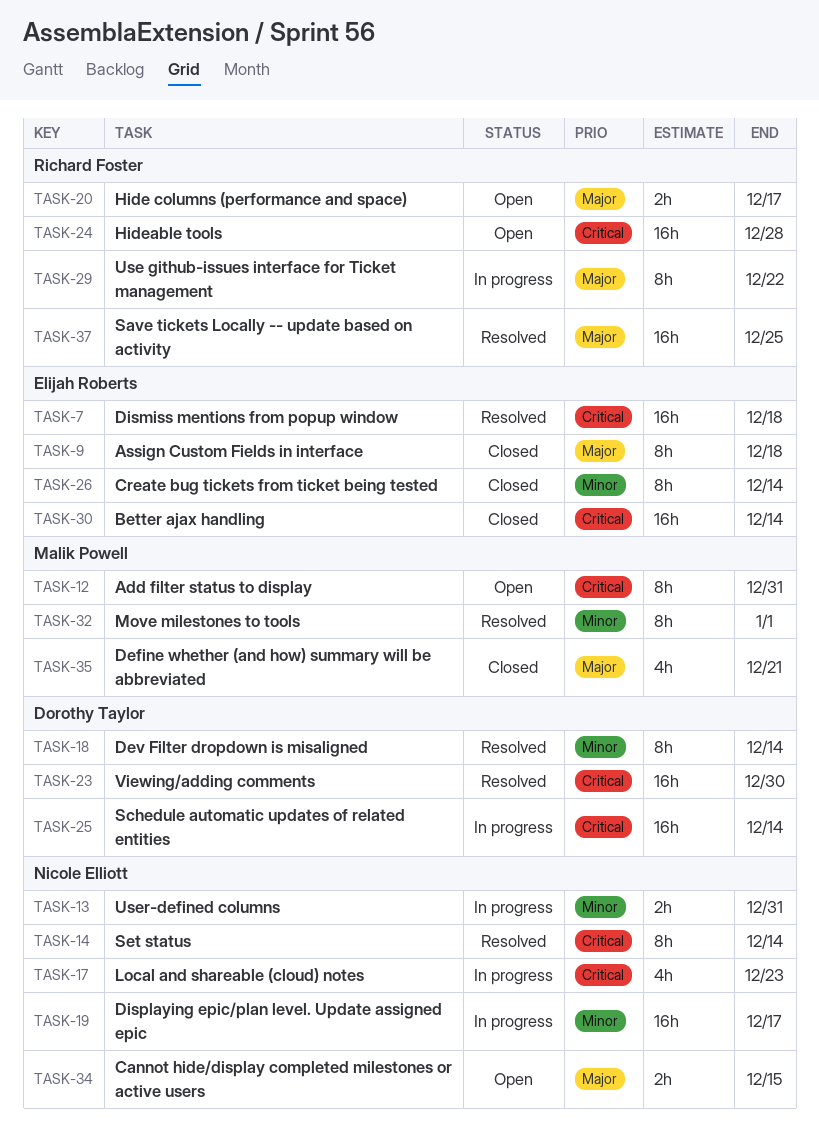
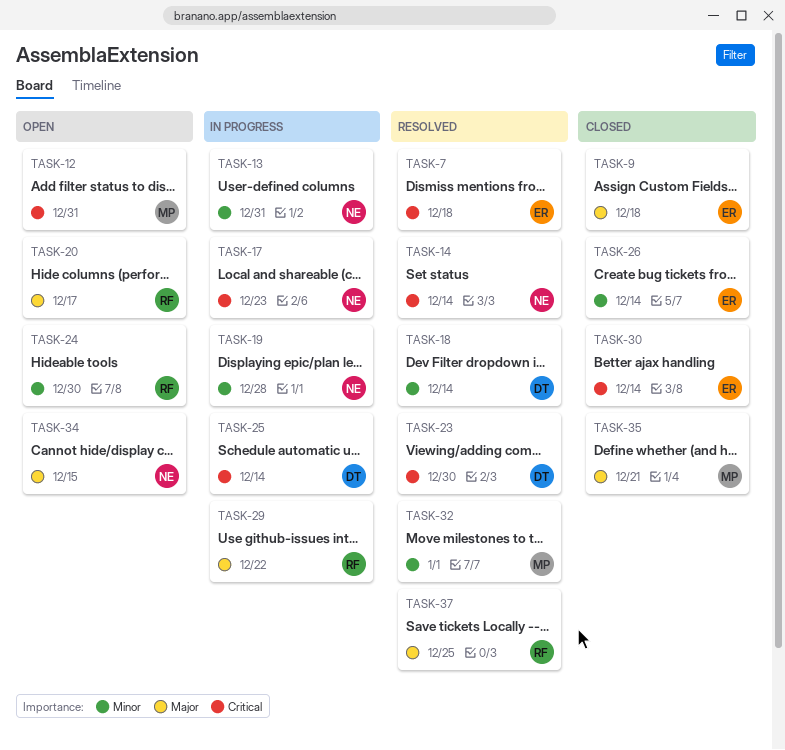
TASK-19, due: Dec 17 -> Dec 28
TASK-24, priority: Critical -> Minor
TASK-24, due: Dec 28 -> Dec 30

